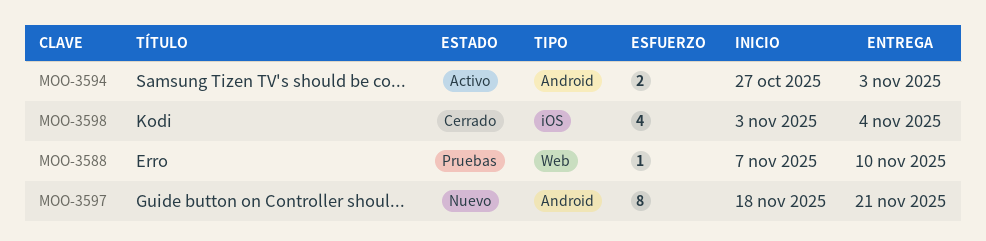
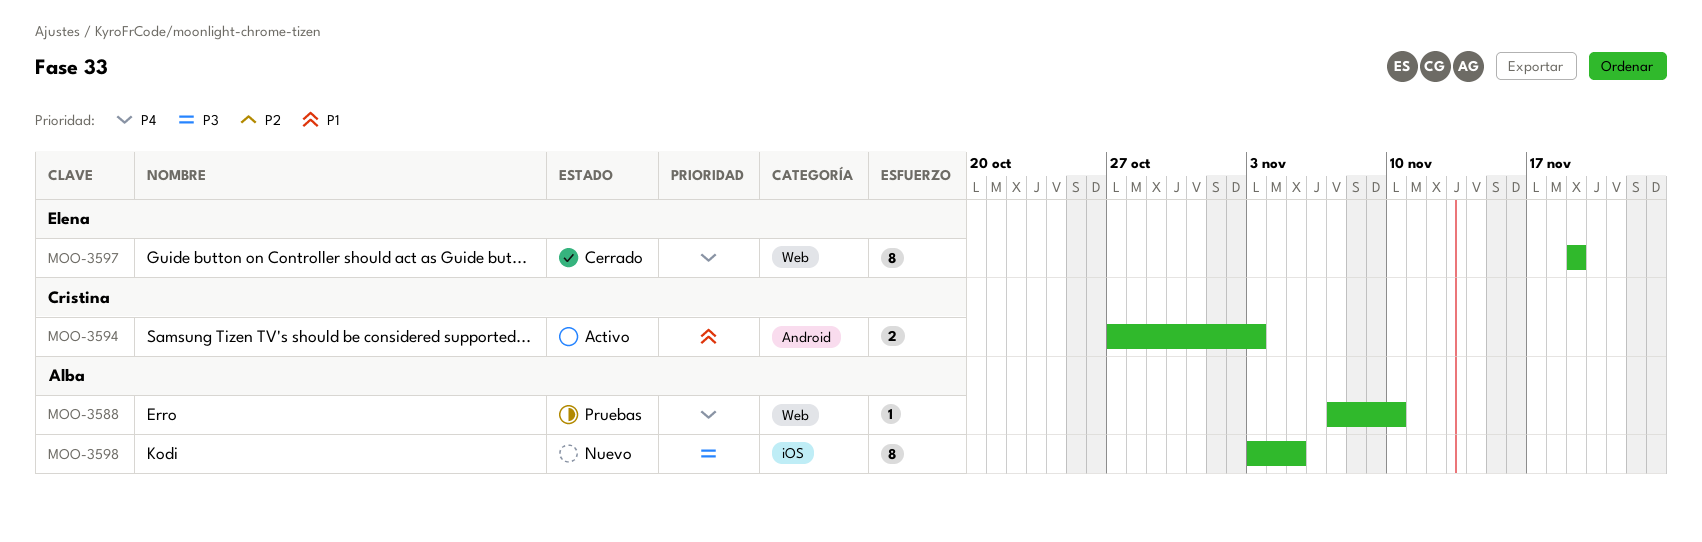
MOO-3597, status: Nuevo -> Cerrado
MOO-3597, label: Android -> Web
MOO-3597, start: Nov 18 -> Nov 19
MOO-3597, due: Nov 21 -> Nov 19
MOO-3598, status: Cerrado -> Nuevo
MOO-3598, estimate: 4 -> 8
MOO-3598, due: Nov 4 -> Nov 5

